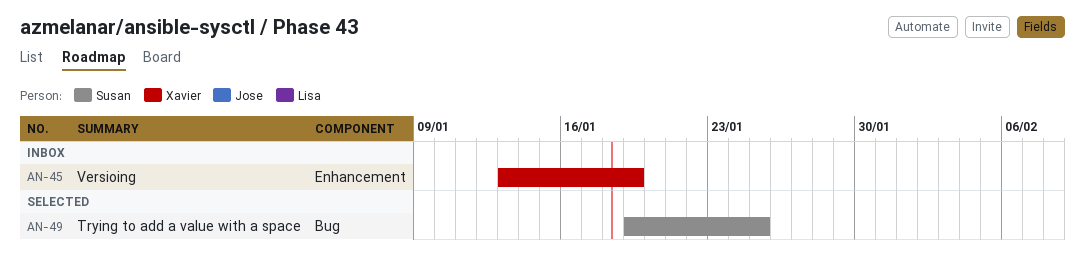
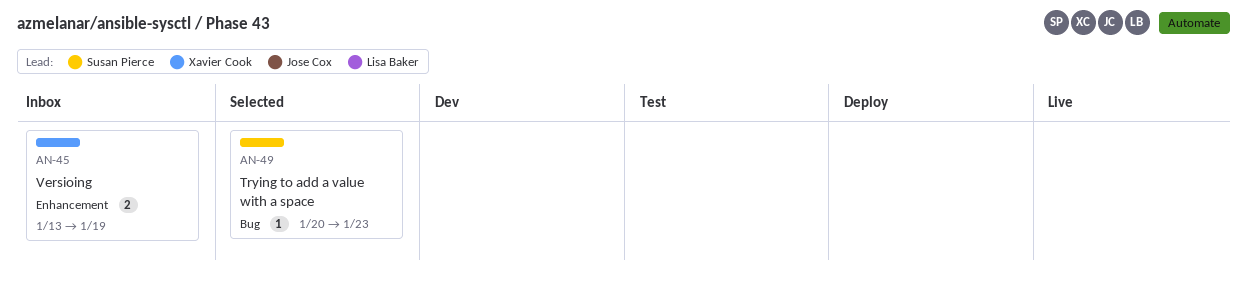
AN-49, start: Jan 19 -> Jan 20
AN-49, due: Jan 25 -> Jan 23

